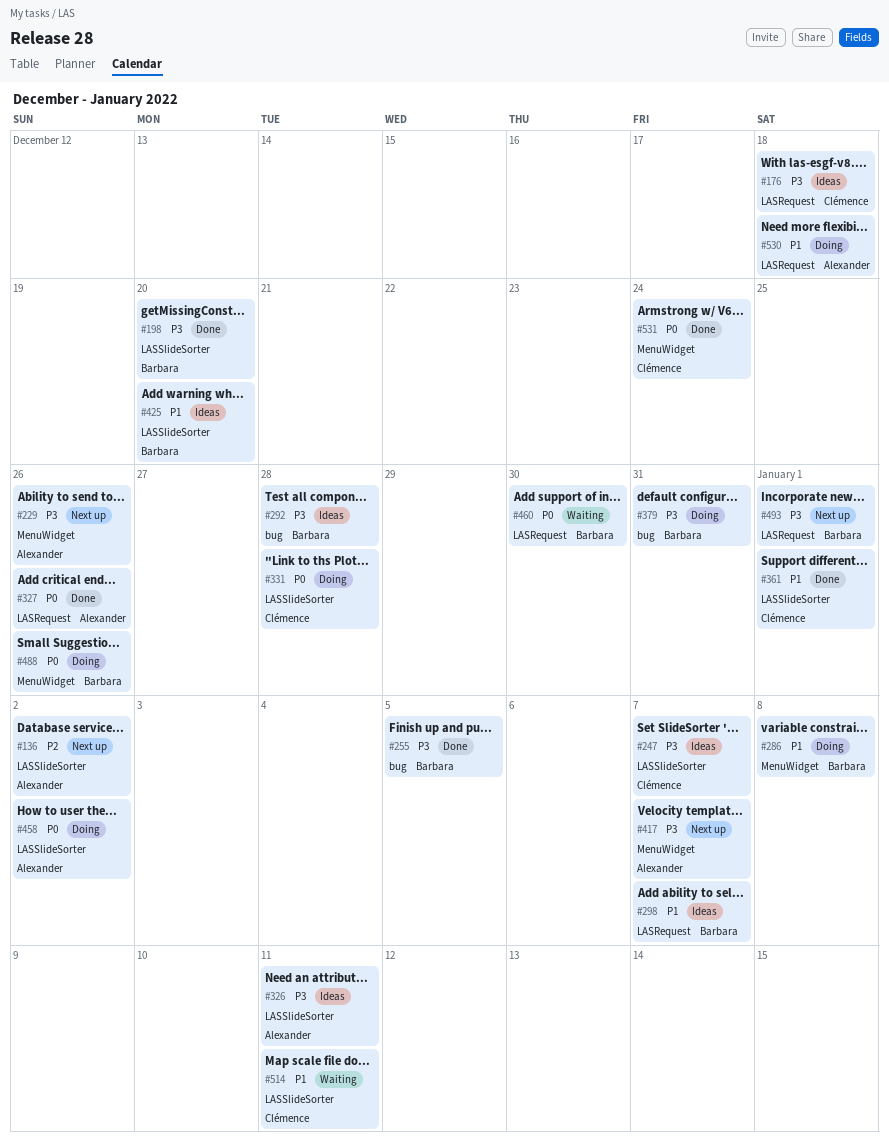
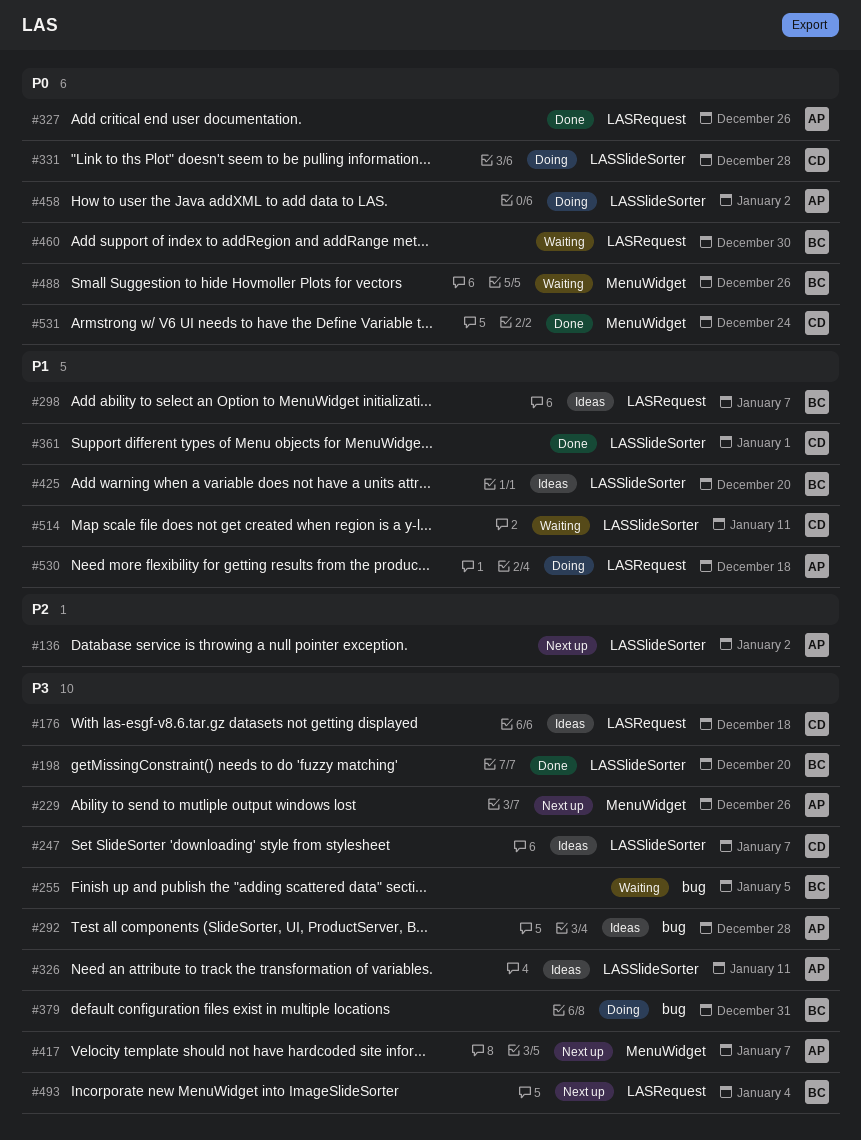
#255, status: Done -> Waiting
#286: present -> none
#292, owner: Barbara -> Alexander
#488, status: Doing -> Waiting
#493, due: Jan 1 -> Jan 4

